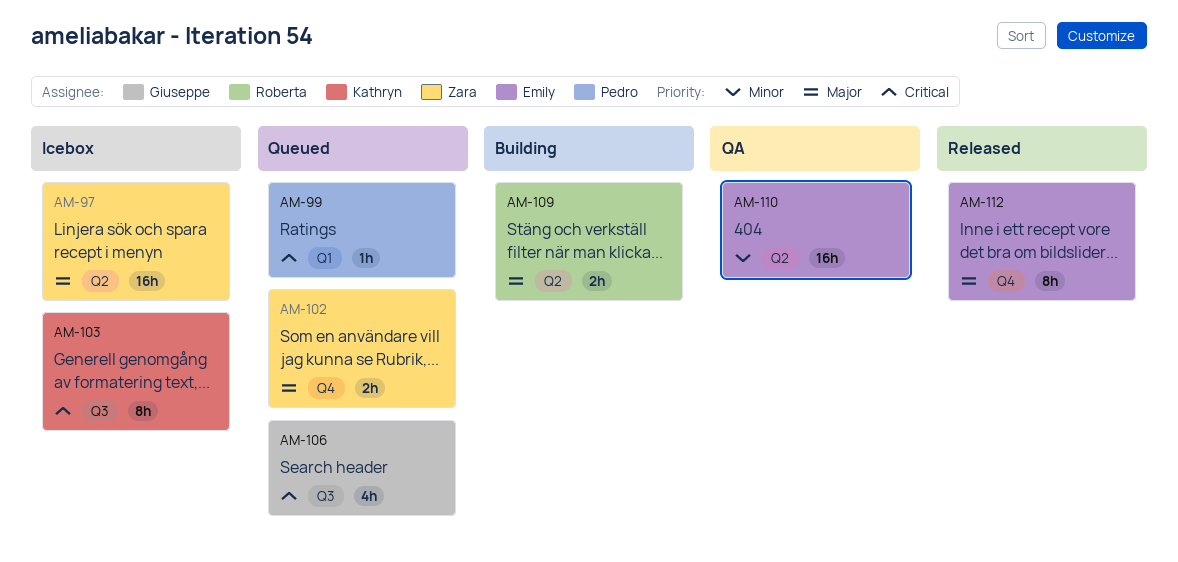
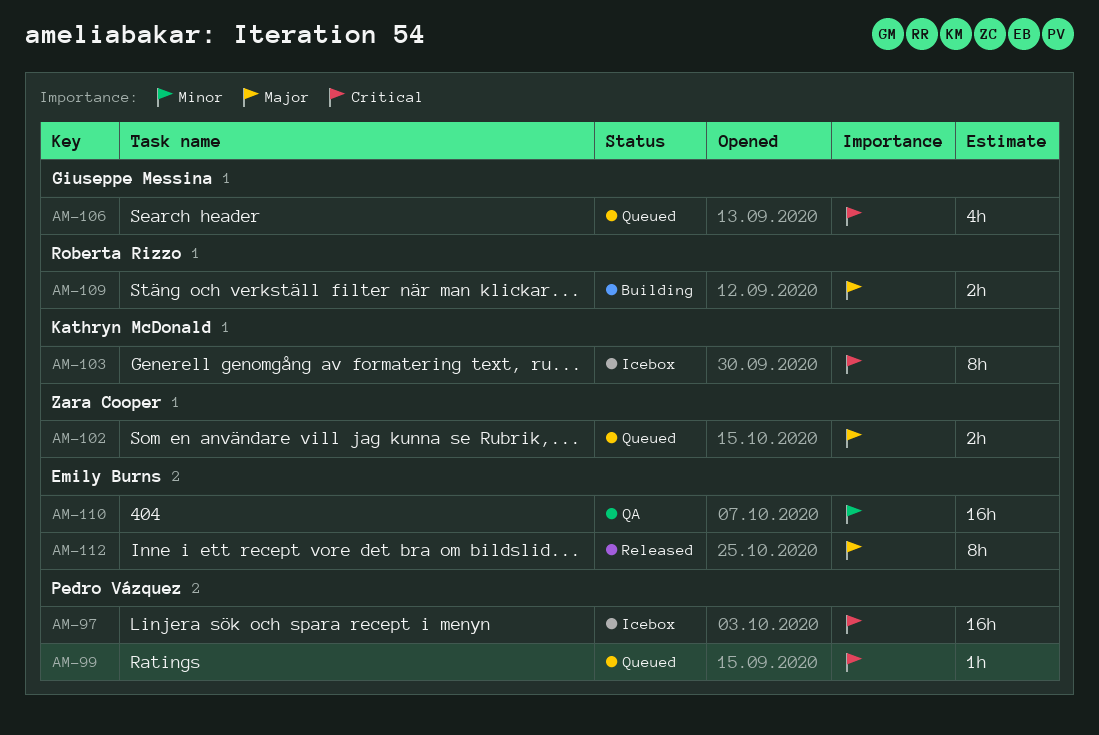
AM-97, owner: Zara Cooper -> Pedro Vázquez
AM-97, priority: Major -> Critical

